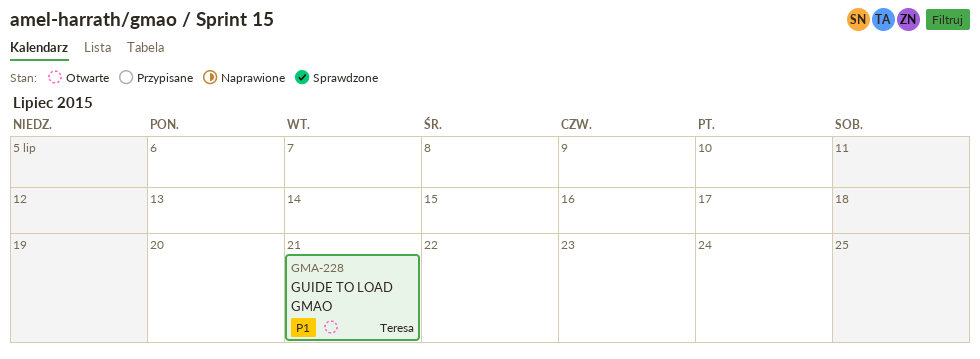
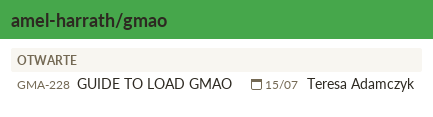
GMA-228, due: Jul 21 -> Jul 15

